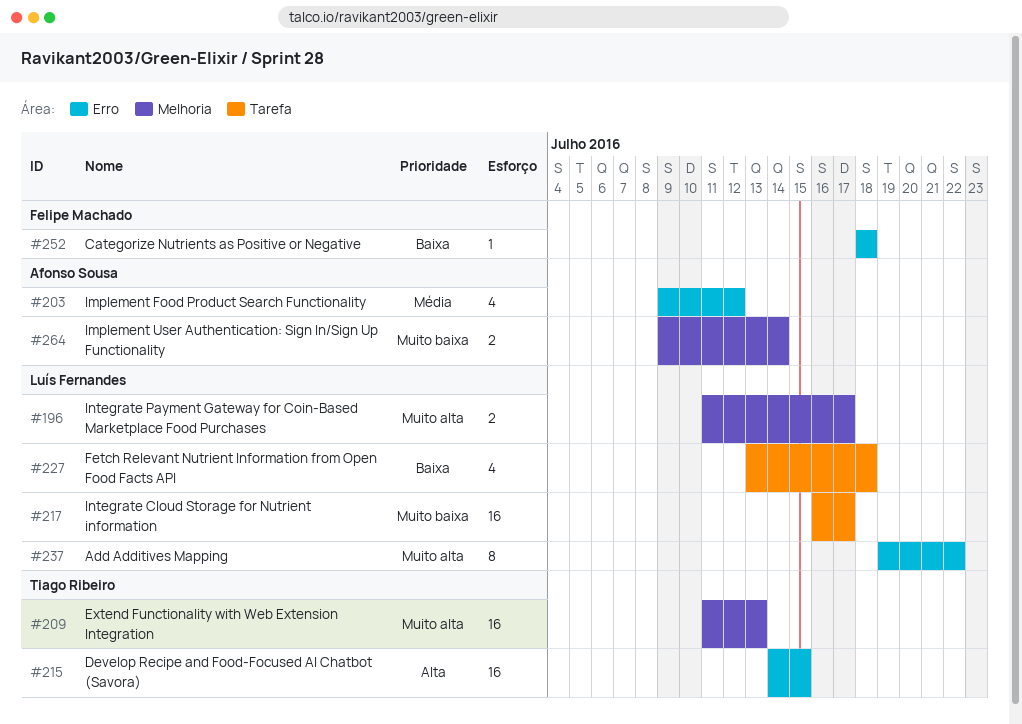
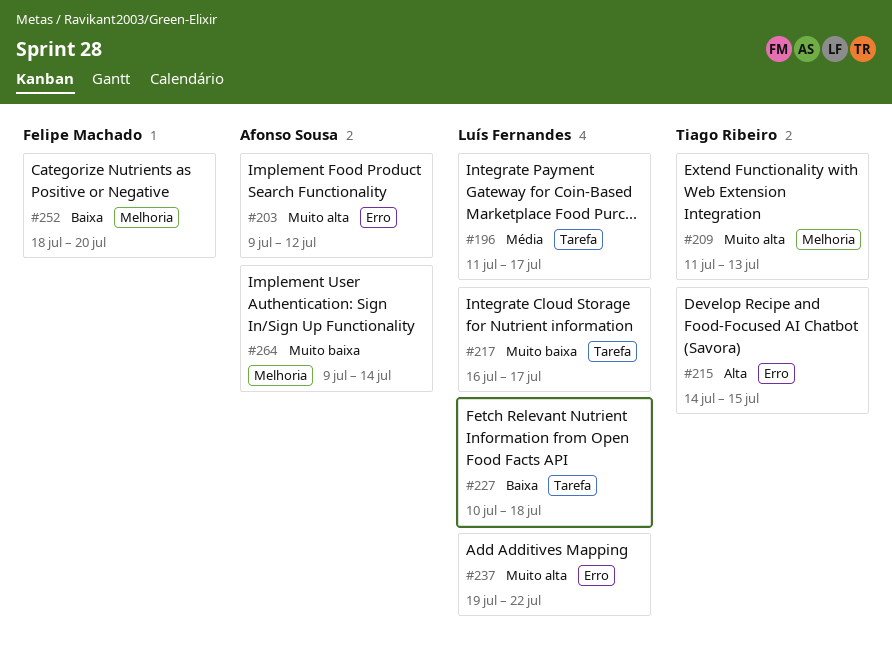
#196, priority: Muito alta -> Média
#196, label: Melhoria -> Tarefa
#203, priority: Média -> Muito alta
#227, start: Jul 13 -> Jul 10
#252, label: Erro -> Melhoria
#252, due: Jul 18 -> Jul 20

